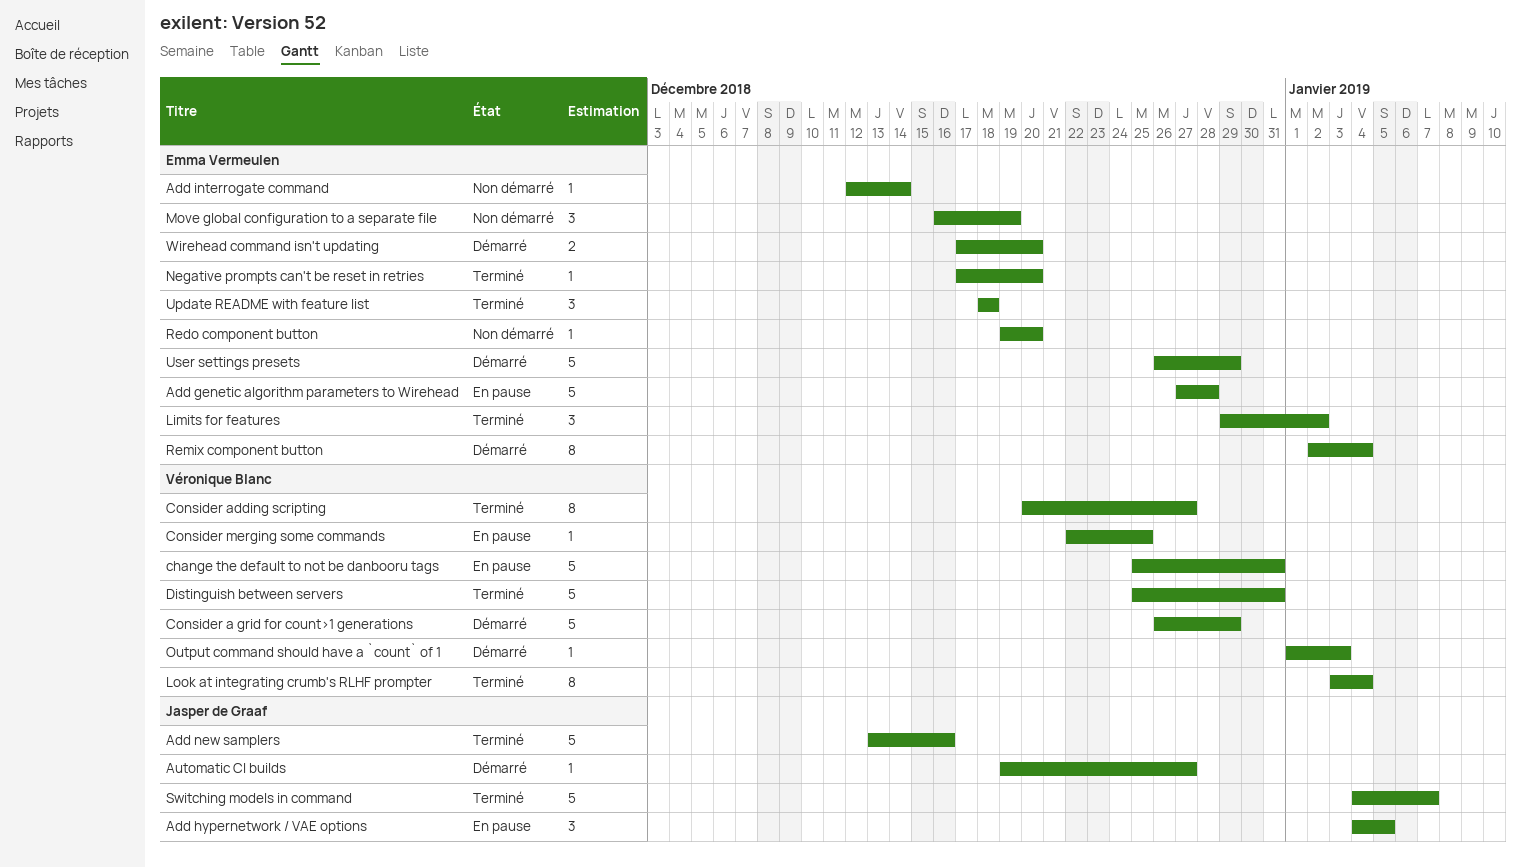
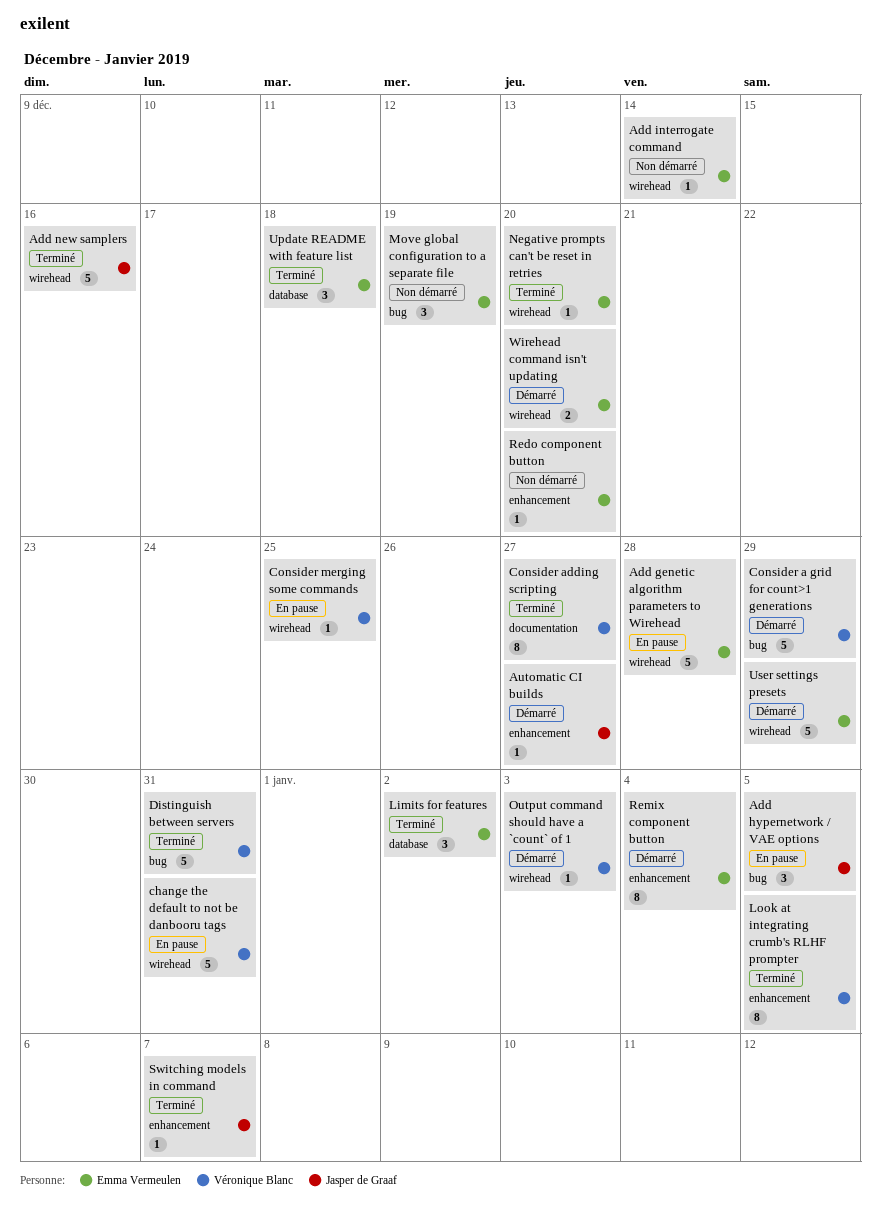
Look at integrating crumb's RLHF prompter, due: Jan 4 -> Jan 5
Switching models in command, estimate: 5 -> 1

